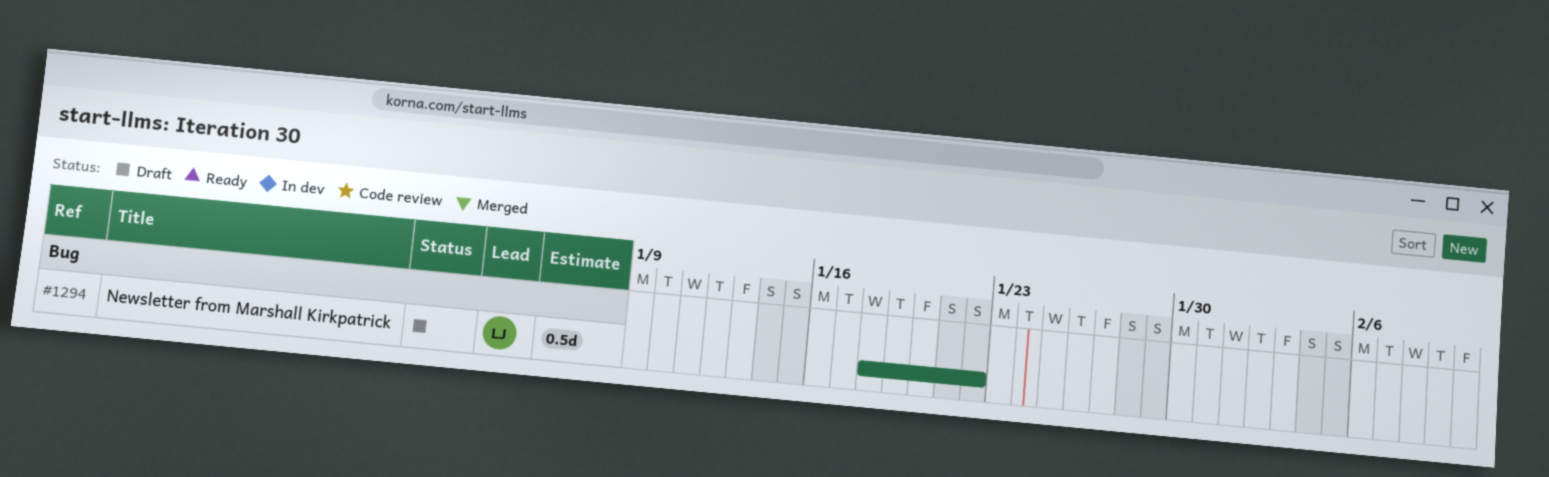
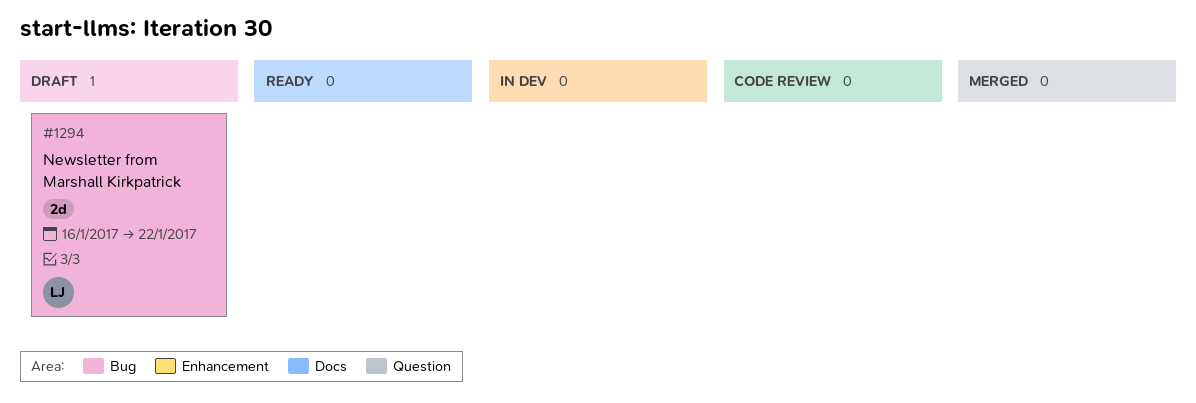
#1294, estimate: 0.5d -> 2d
#1294, start: Jan 18 -> Jan 16

